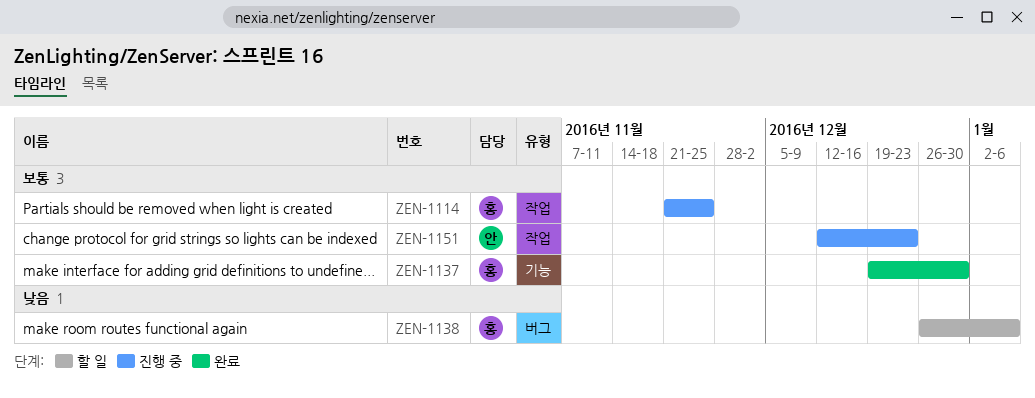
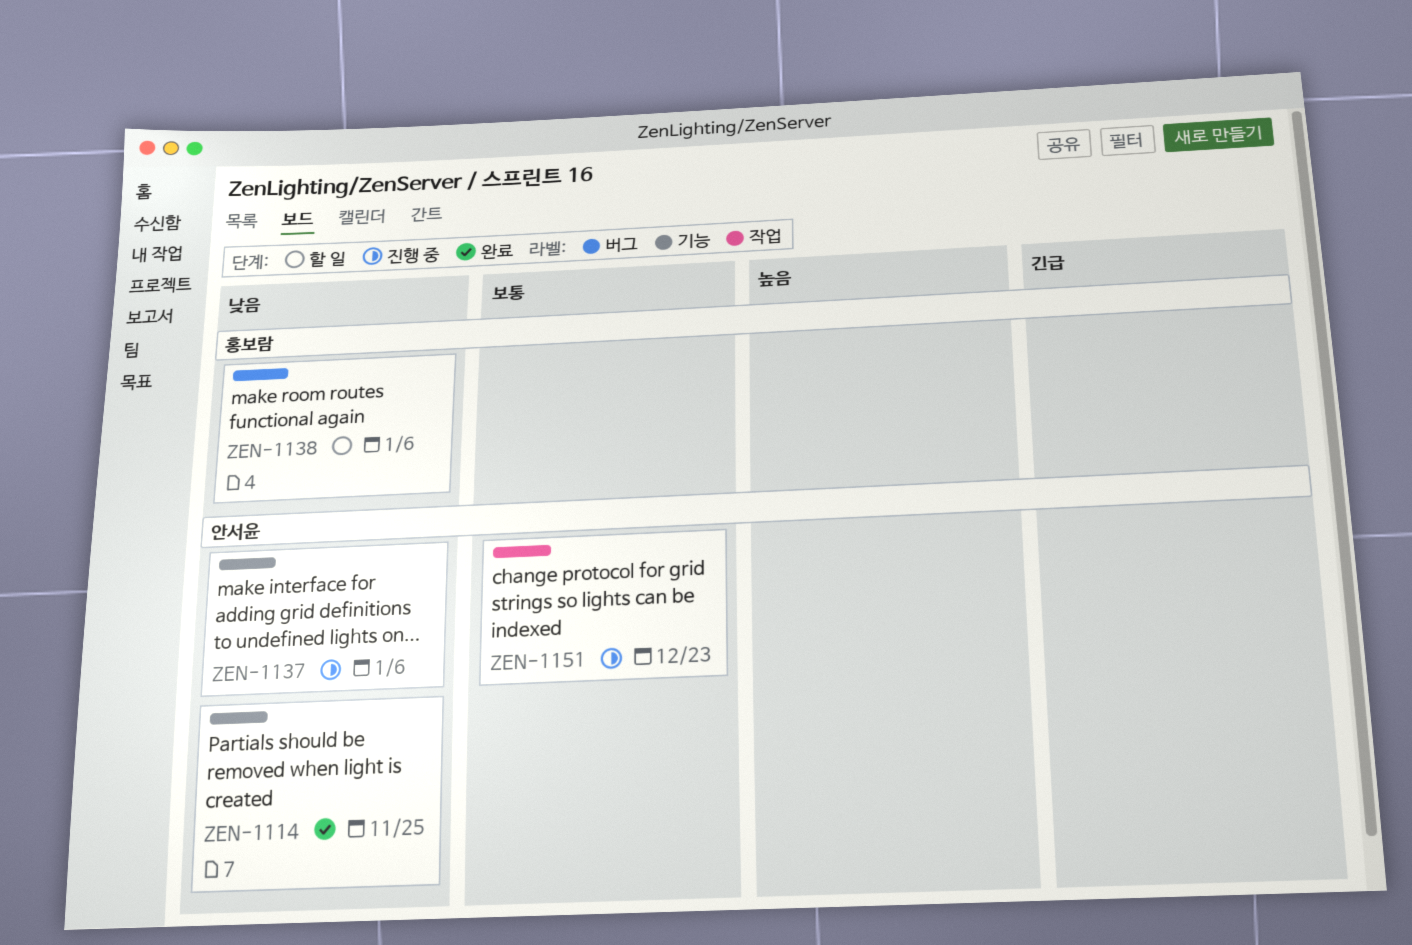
ZEN-1114, status: 진행 중 -> 완료
ZEN-1114, owner: 홍보람 -> 안서윤
ZEN-1114, priority: 보통 -> 낮음
ZEN-1114, label: 작업 -> 기능
ZEN-1137, status: 완료 -> 진행 중
ZEN-1137, owner: 홍보람 -> 안서윤
ZEN-1137, priority: 보통 -> 낮음
ZEN-1137, due: Dec 30 -> Jan 6

